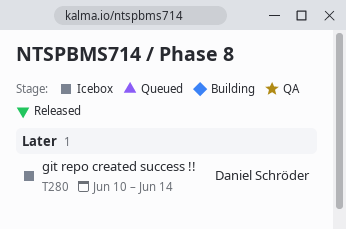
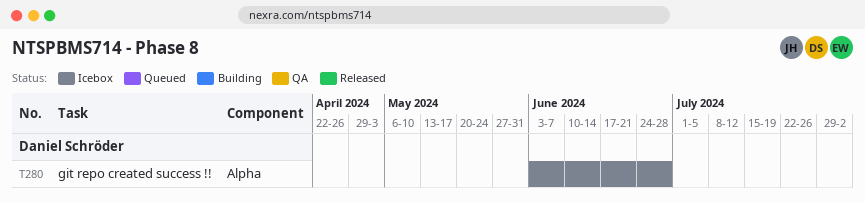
T280, start: Jun 10 -> Jun 3
T280, due: Jun 14 -> Jun 28

